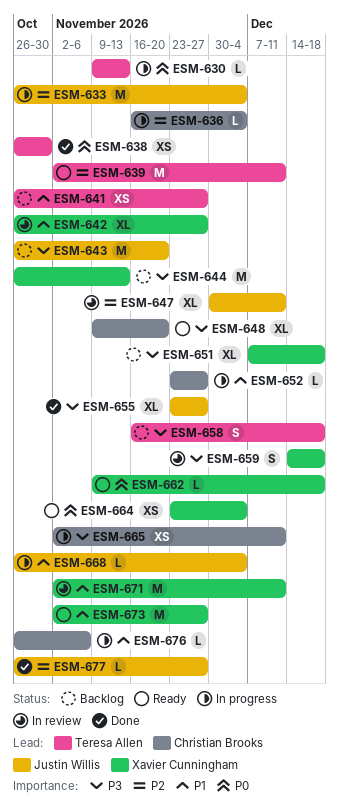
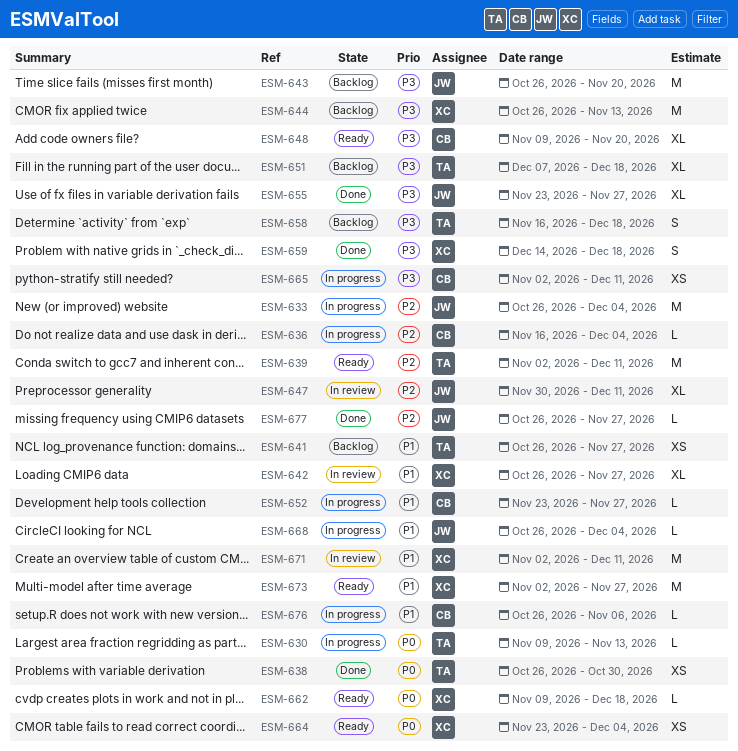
ESM-651, owner: Xavier Cunningham -> Teresa Allen
ESM-659, status: In review -> Done

